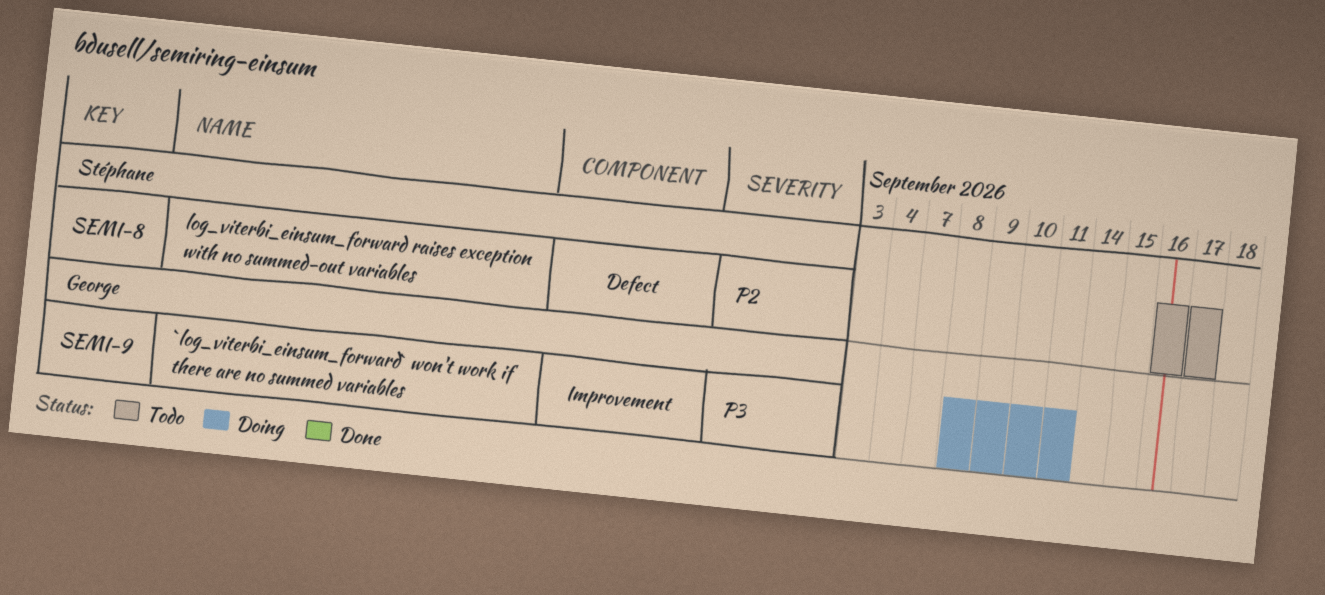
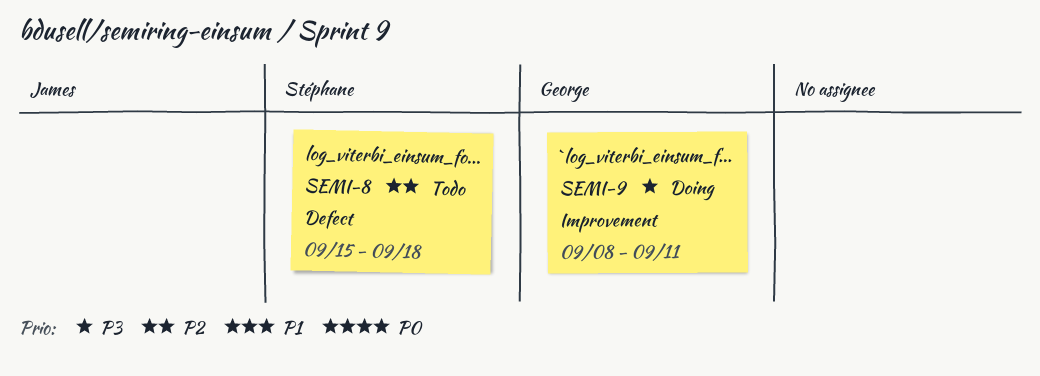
SEMI-8, start: Sep 16 -> Sep 15
SEMI-8, due: Sep 17 -> Sep 18

